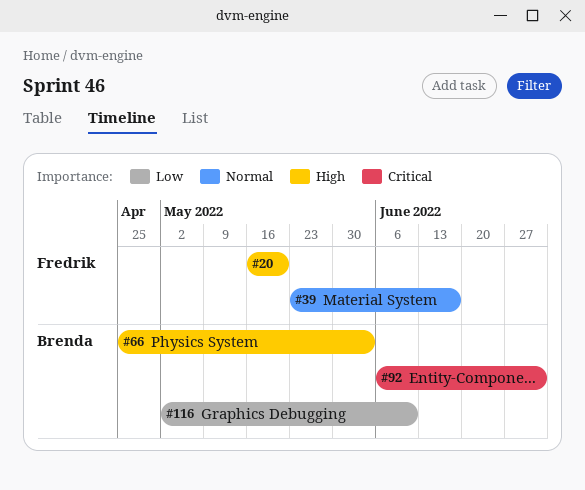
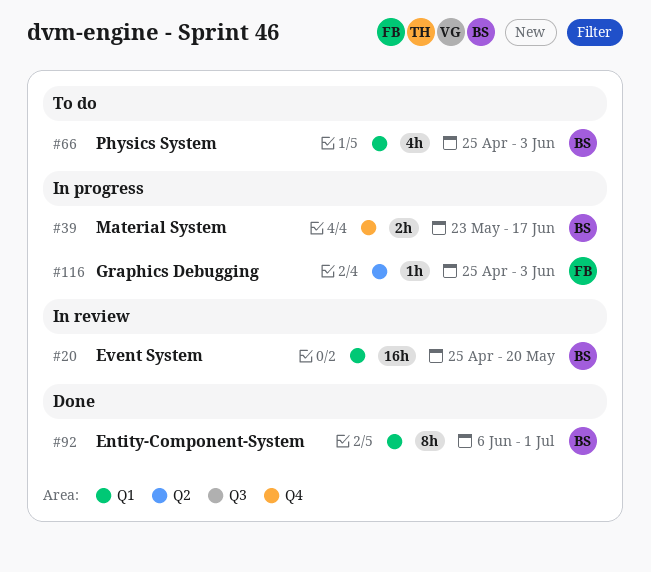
#20, owner: Fredrik -> Brenda
#20, start: May 16 -> Apr 25
#39, owner: Fredrik -> Brenda
#116, owner: Brenda -> Fredrik
#116, start: May 2 -> Apr 25
#116, due: Jun 10 -> Jun 3

